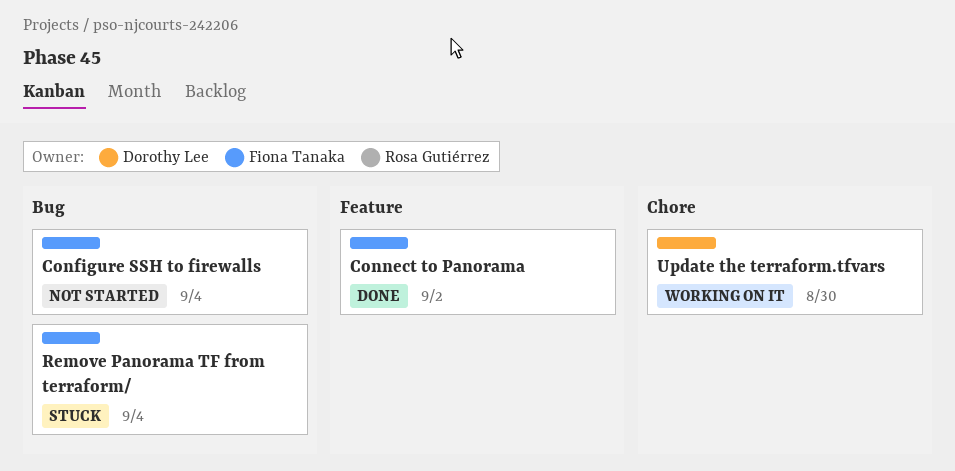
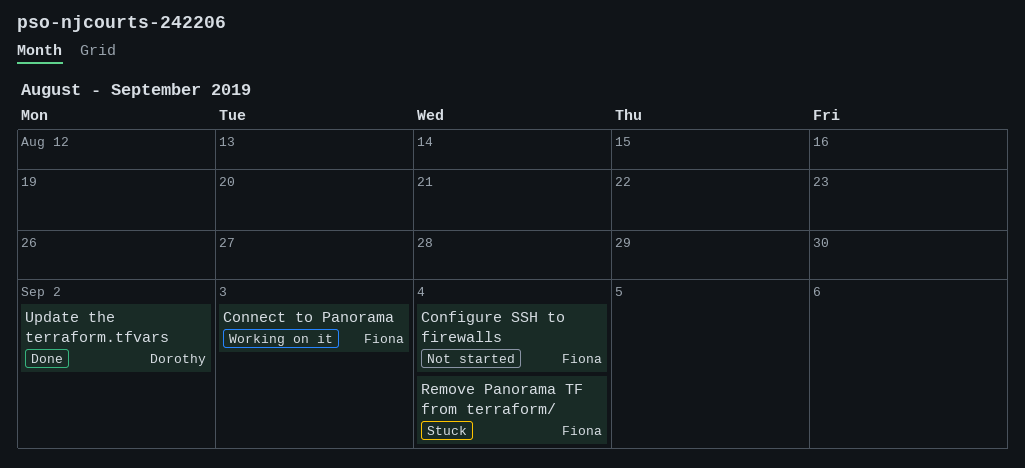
Connect to Panorama, status: Done -> Working on it
Connect to Panorama, due: Sep 2 -> Sep 3
Update the terraform.tfvars, status: Working on it -> Done
Update the terraform.tfvars, due: Aug 30 -> Sep 2

